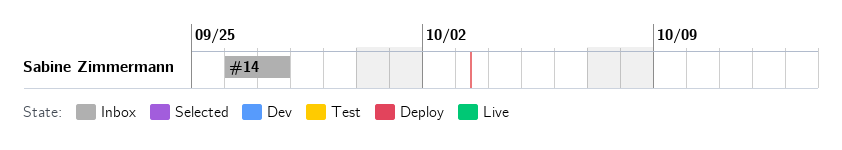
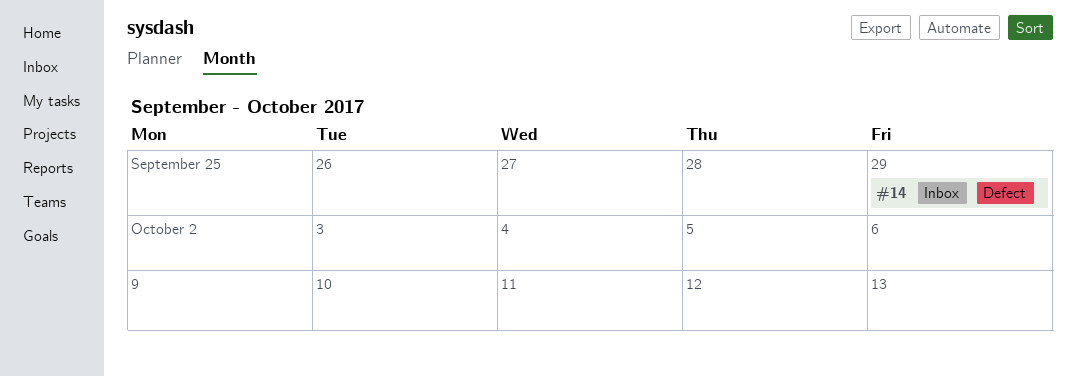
#14, due: Sep 27 -> Sep 29

